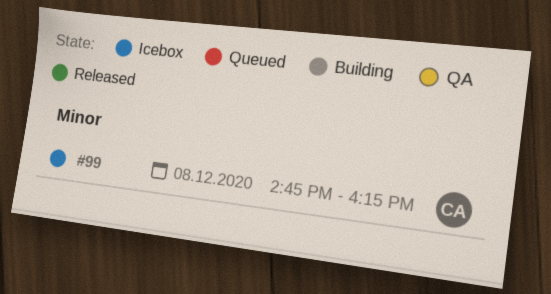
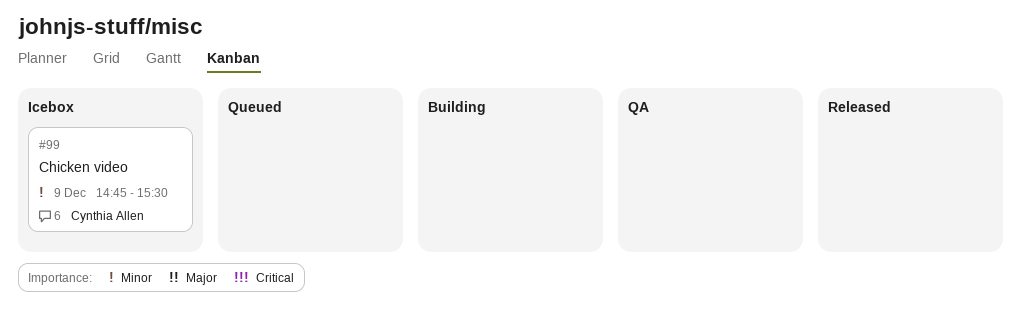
#99, day: Dec 8 -> Dec 9
#99, ends: 16:15 -> 15:30

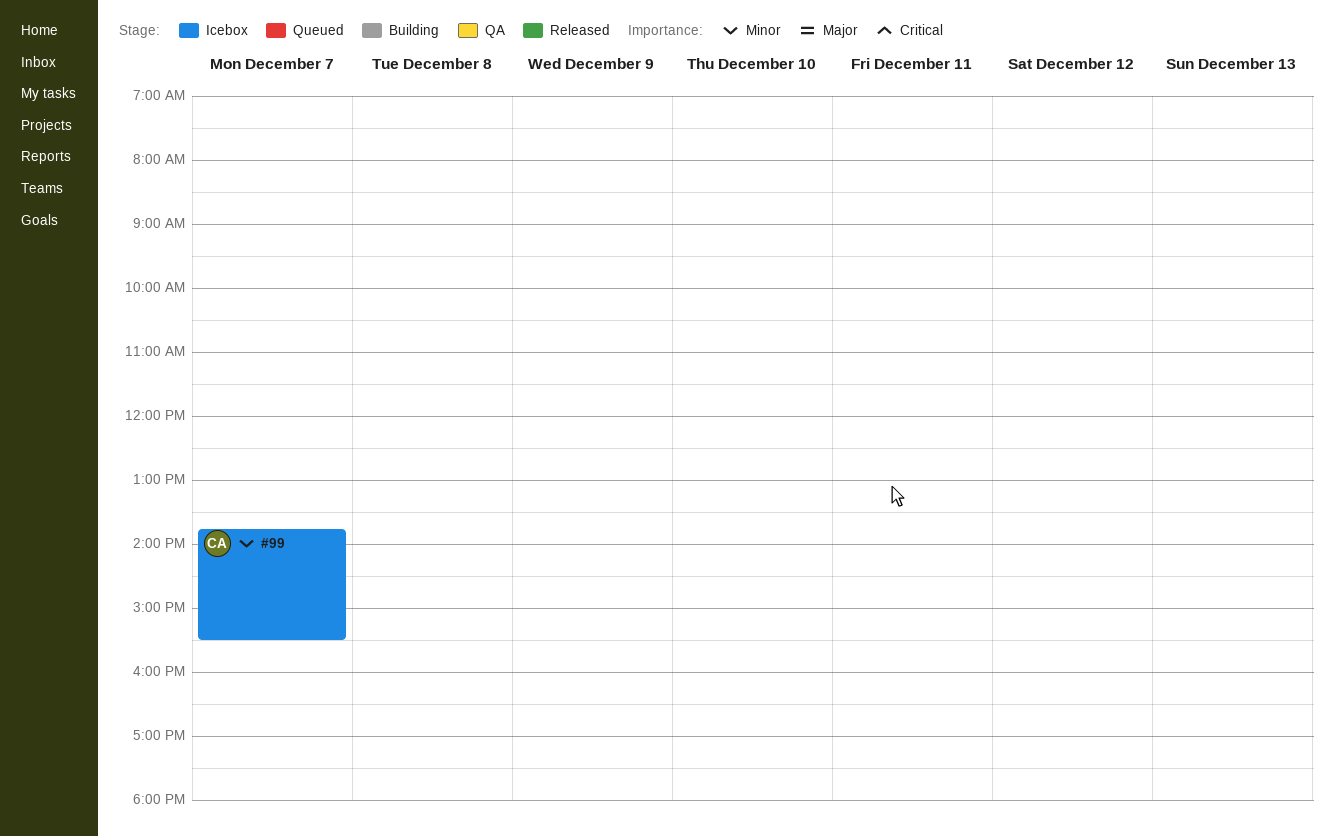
#99, day: Dec 9 -> Dec 7
#99, begins: 14:45 -> 13:45

